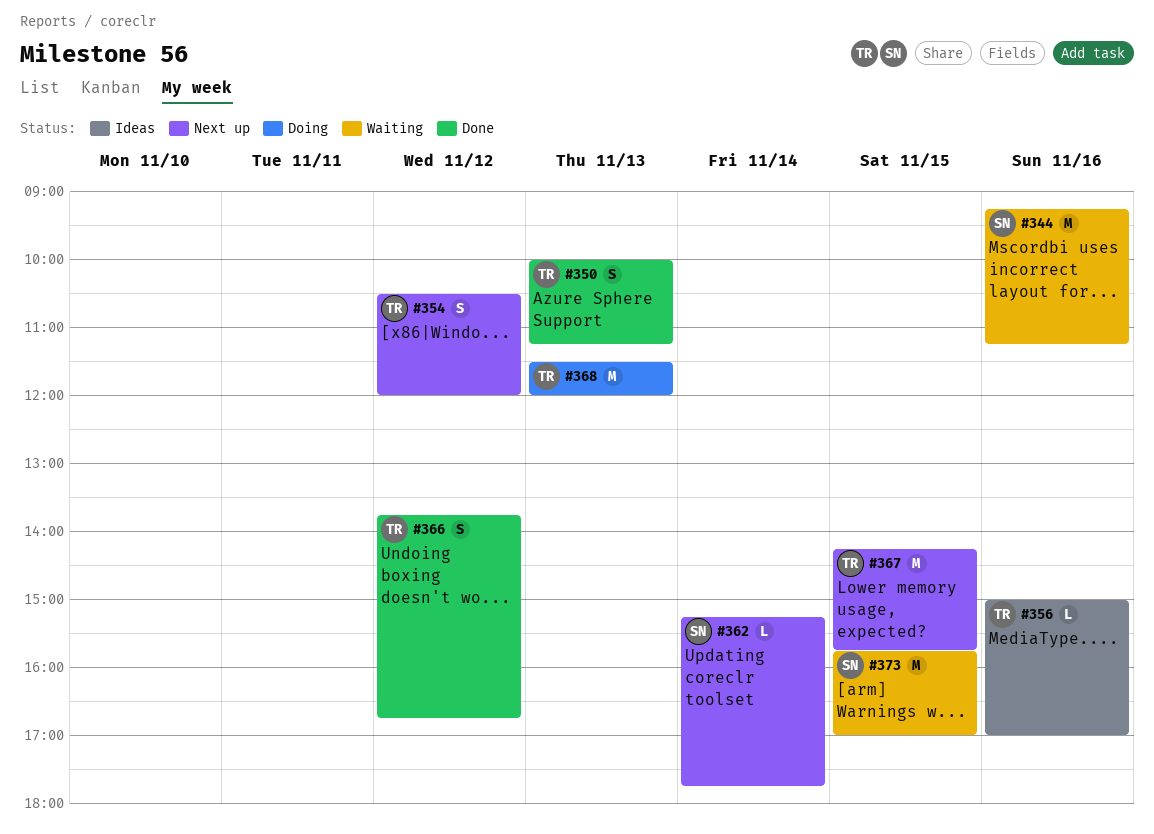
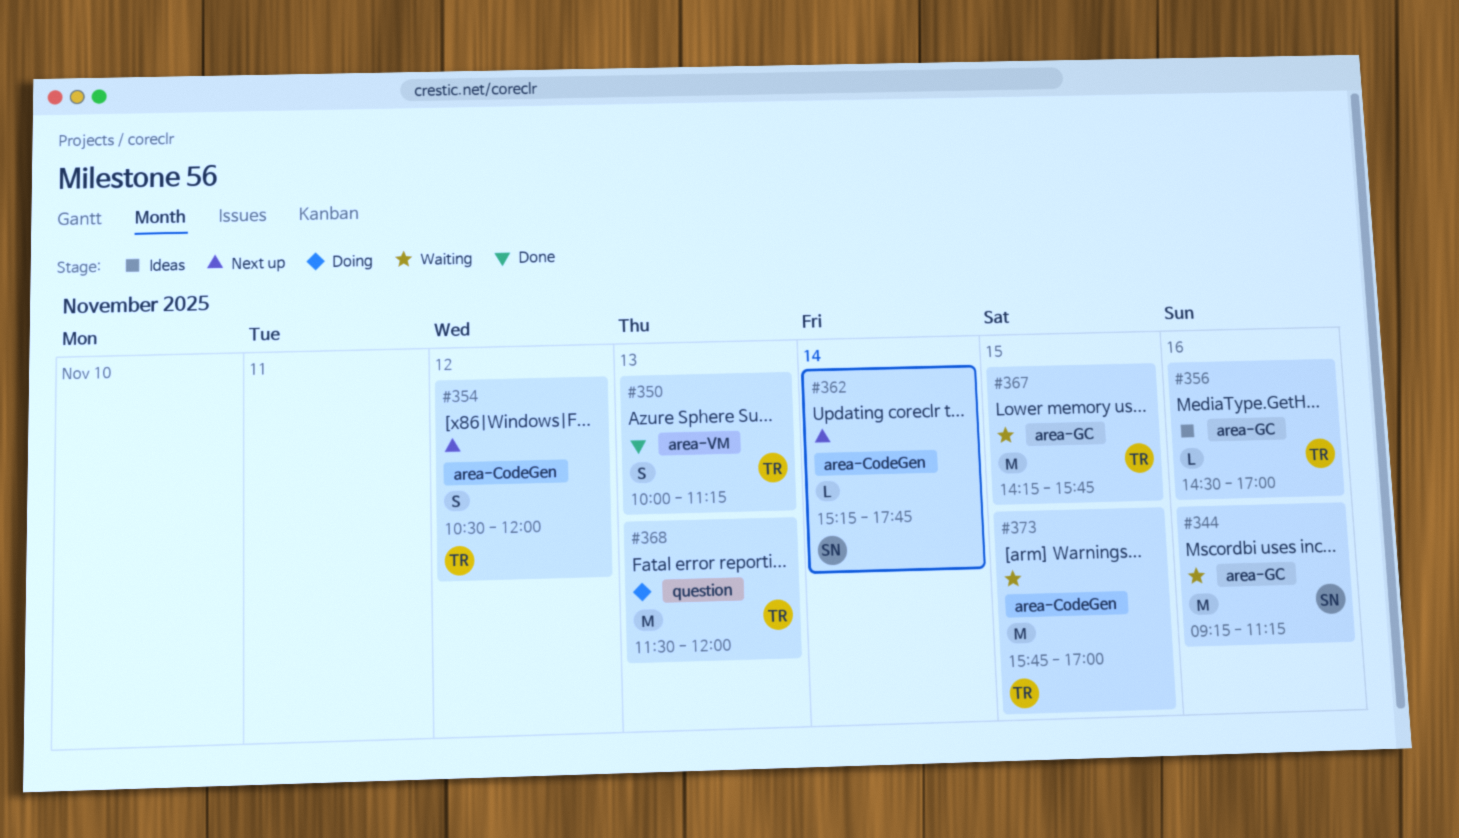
#356, begins: 15:00 -> 14:30
#366: present -> none
#367, status: Next up -> Waiting
#373, owner: SN -> TR

